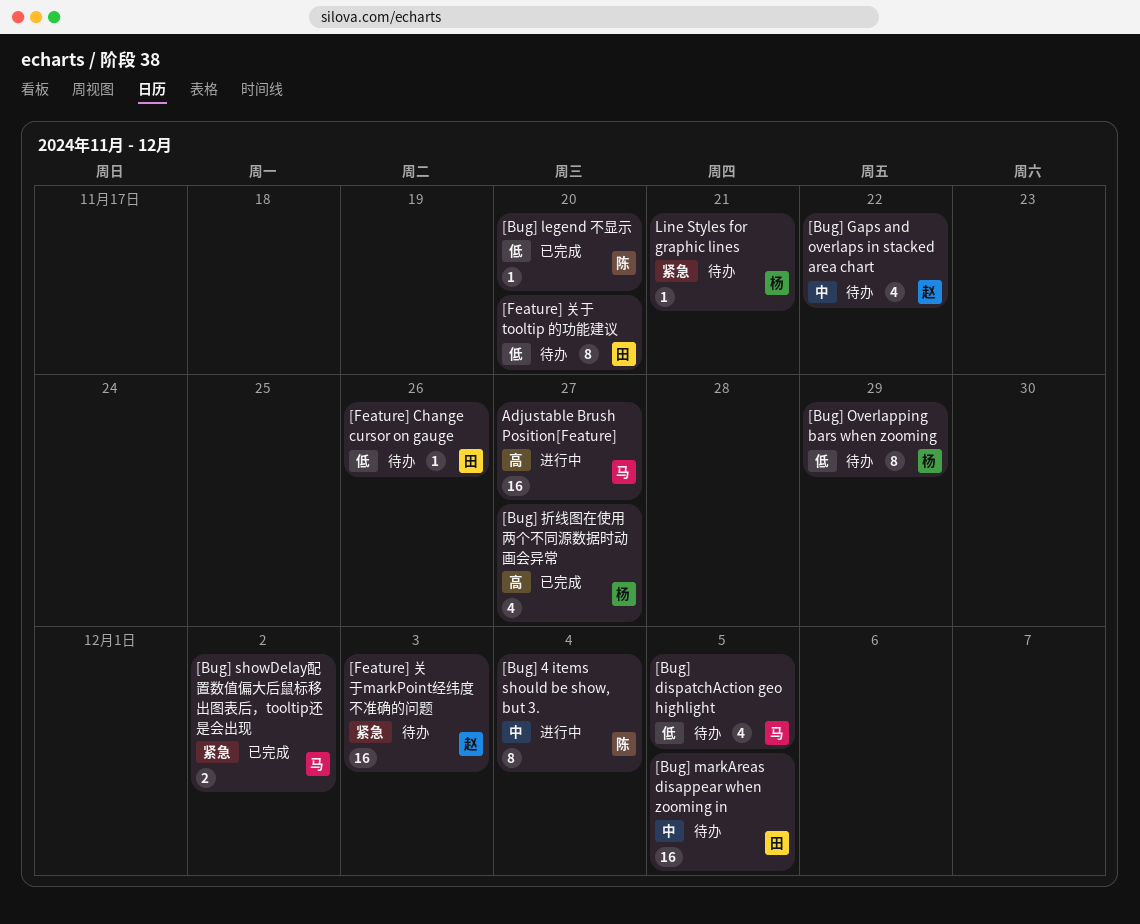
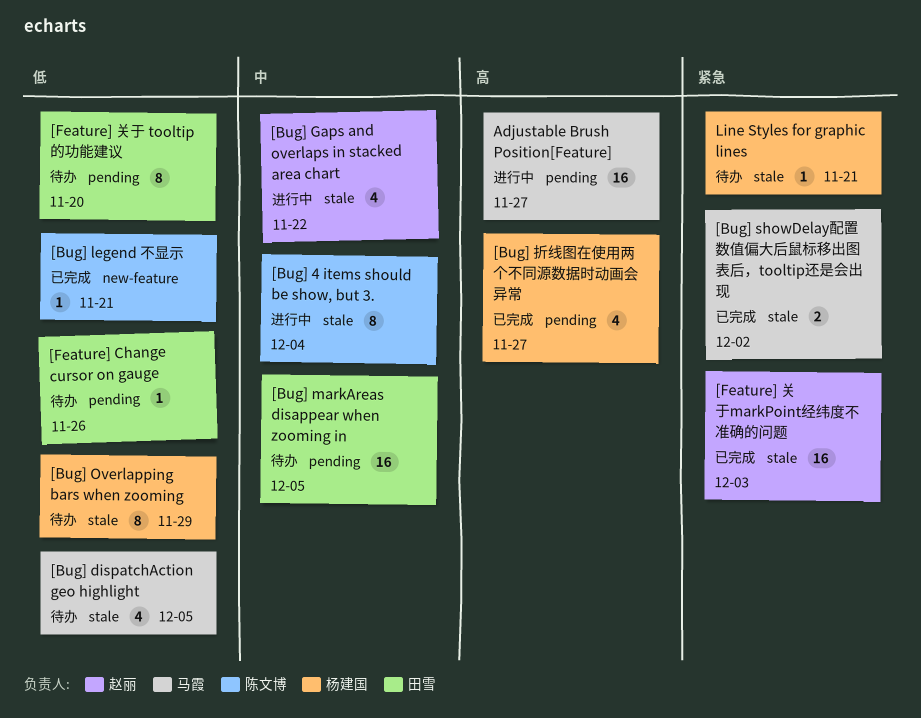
[Bug] Gaps and overlaps in stacked area chart, status: 待办 -> 进行中
[Bug] legend 不显示, due: Nov 20 -> Nov 21
[Feature] 关于markPoint经纬度不准确的问题, status: 待办 -> 已完成

